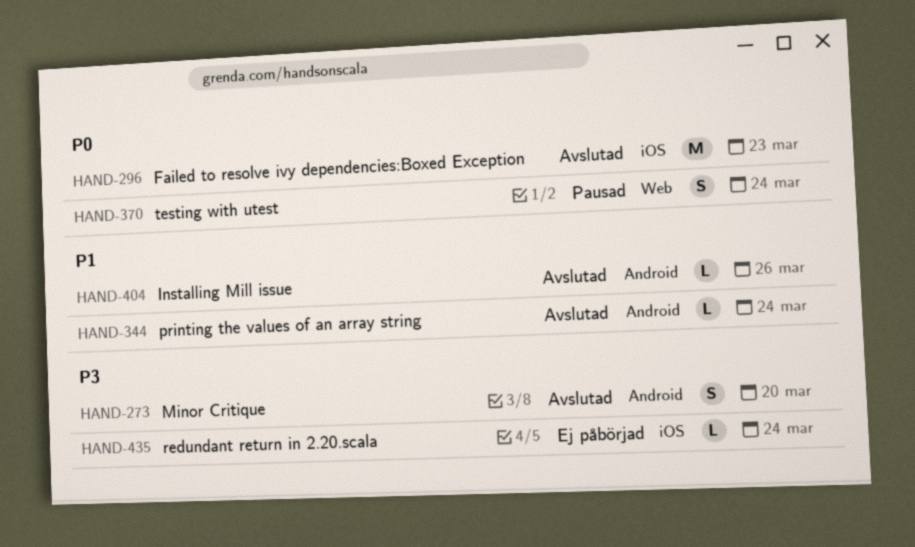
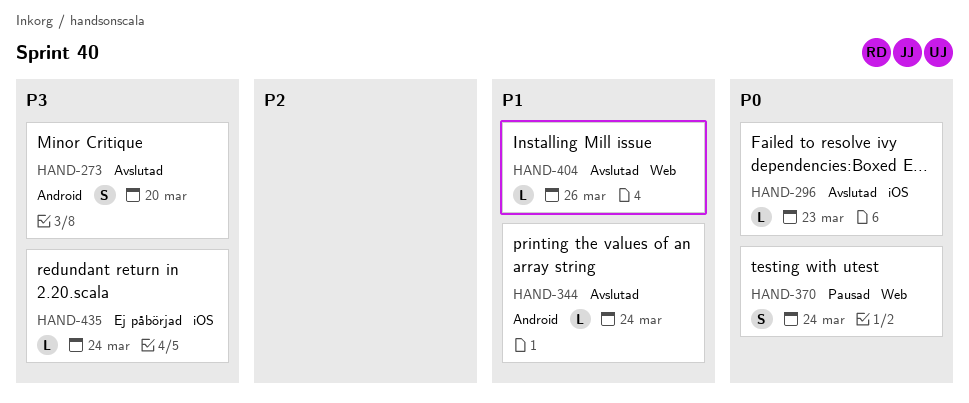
HAND-296, estimate: M -> L
HAND-404, label: Android -> Web

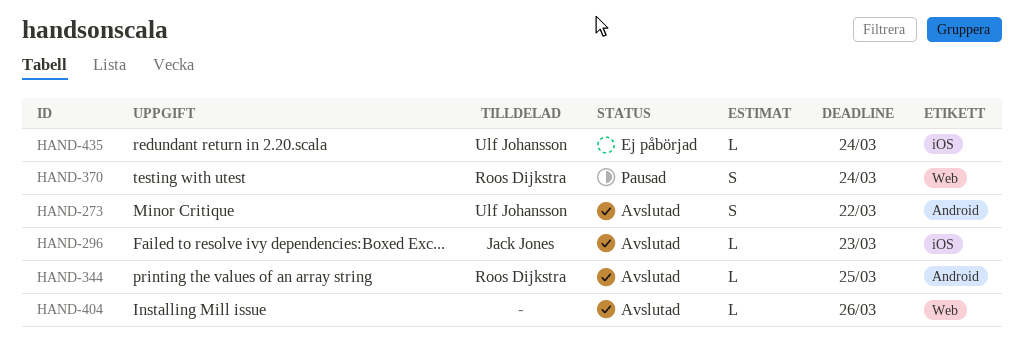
HAND-273, due: Mar 20 -> Mar 22
HAND-344, due: Mar 24 -> Mar 25

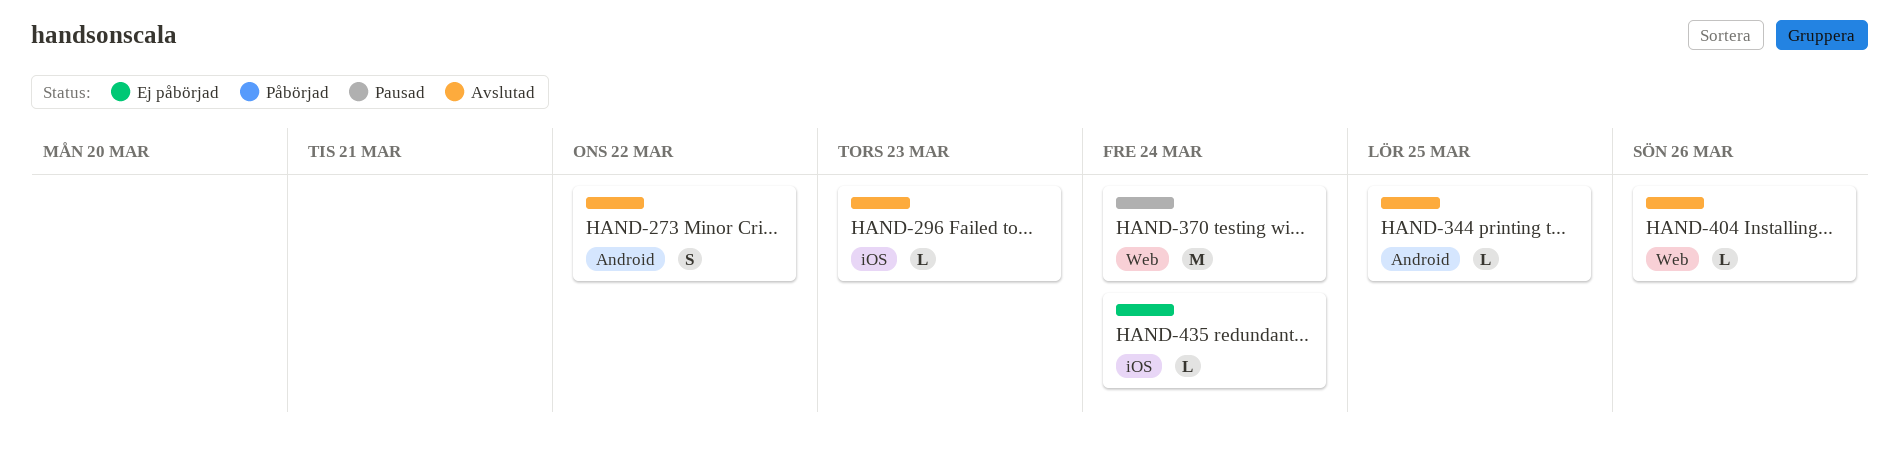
HAND-370, estimate: S -> M

